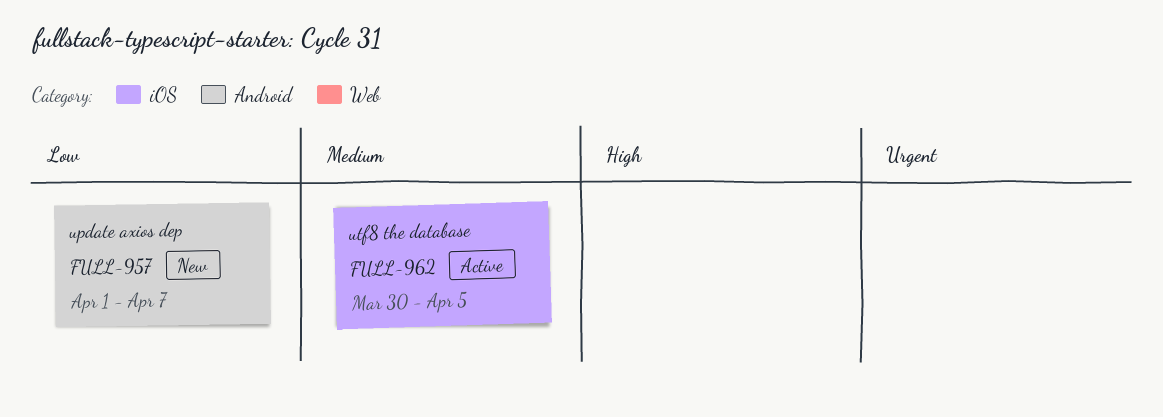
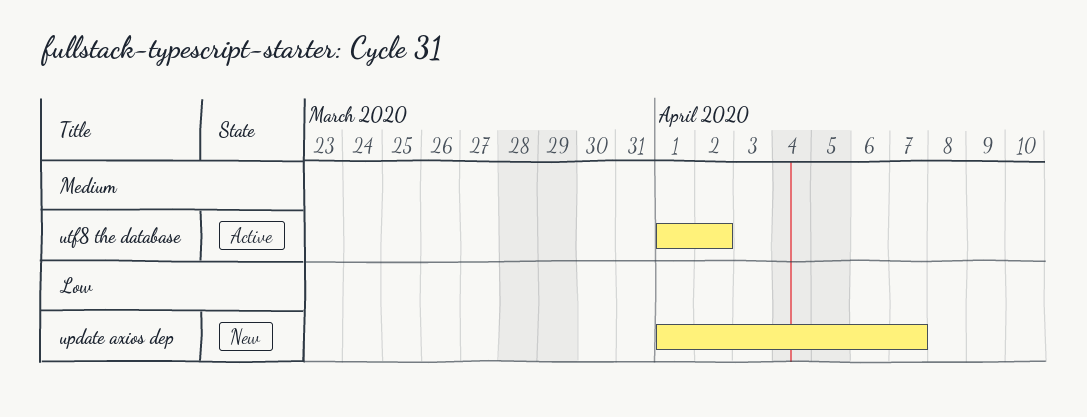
utf8 the database, start: Mar 30 -> Apr 1
utf8 the database, due: Apr 5 -> Apr 2

